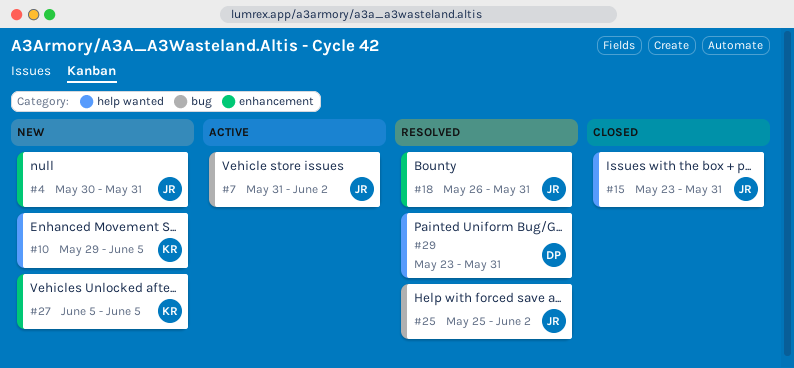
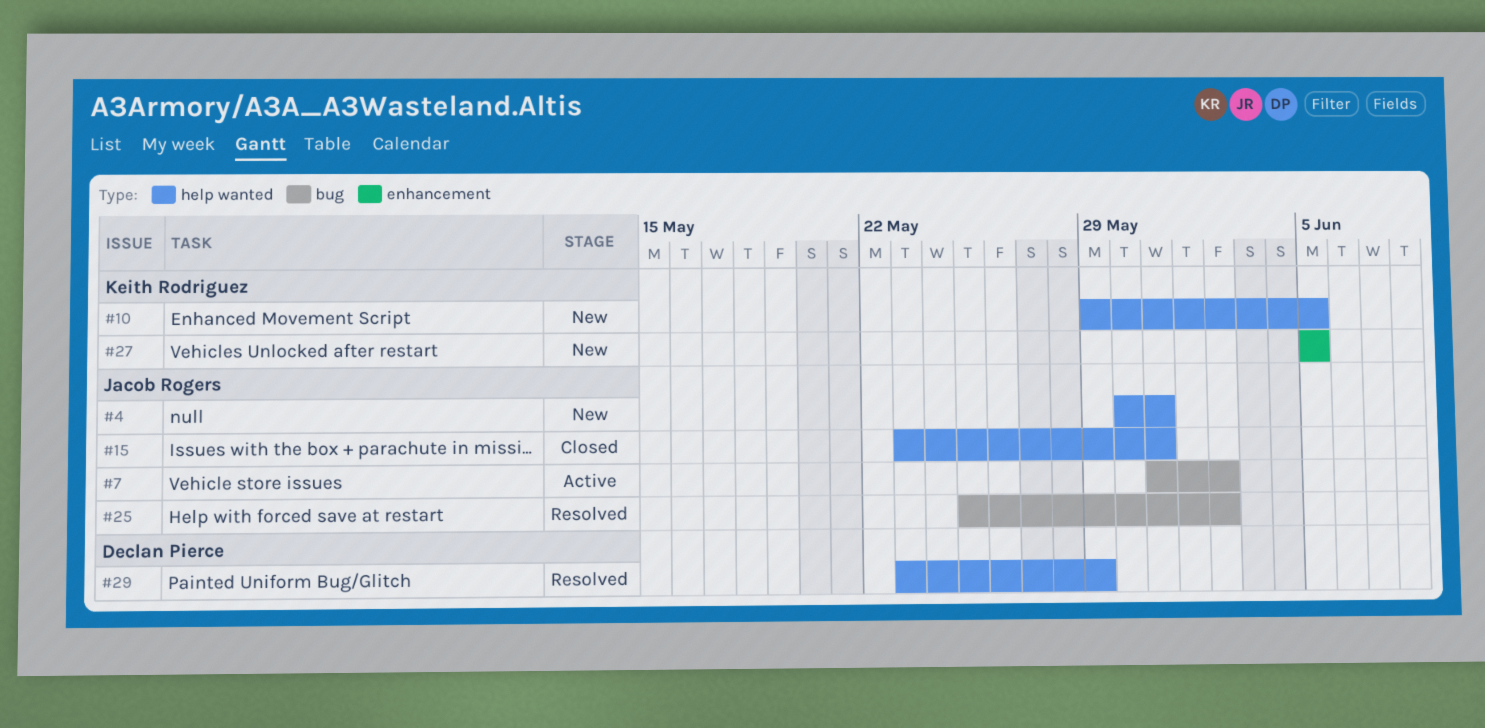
#4, label: enhancement -> help wanted
#18: present -> none
#29, due: May 31 -> May 29

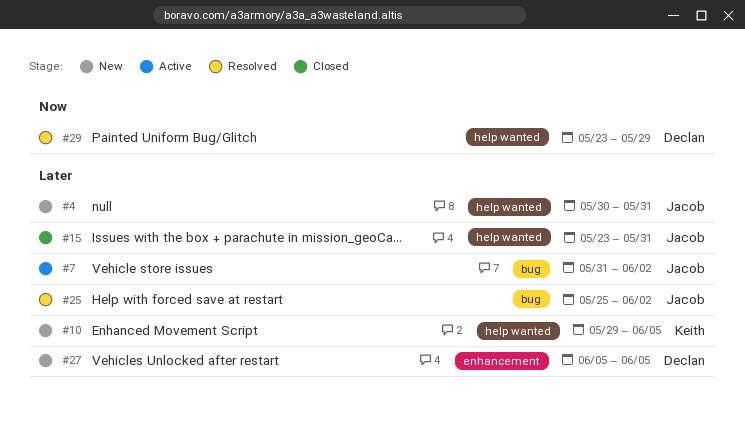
#27, owner: Keith Rodriguez -> Declan Pierce

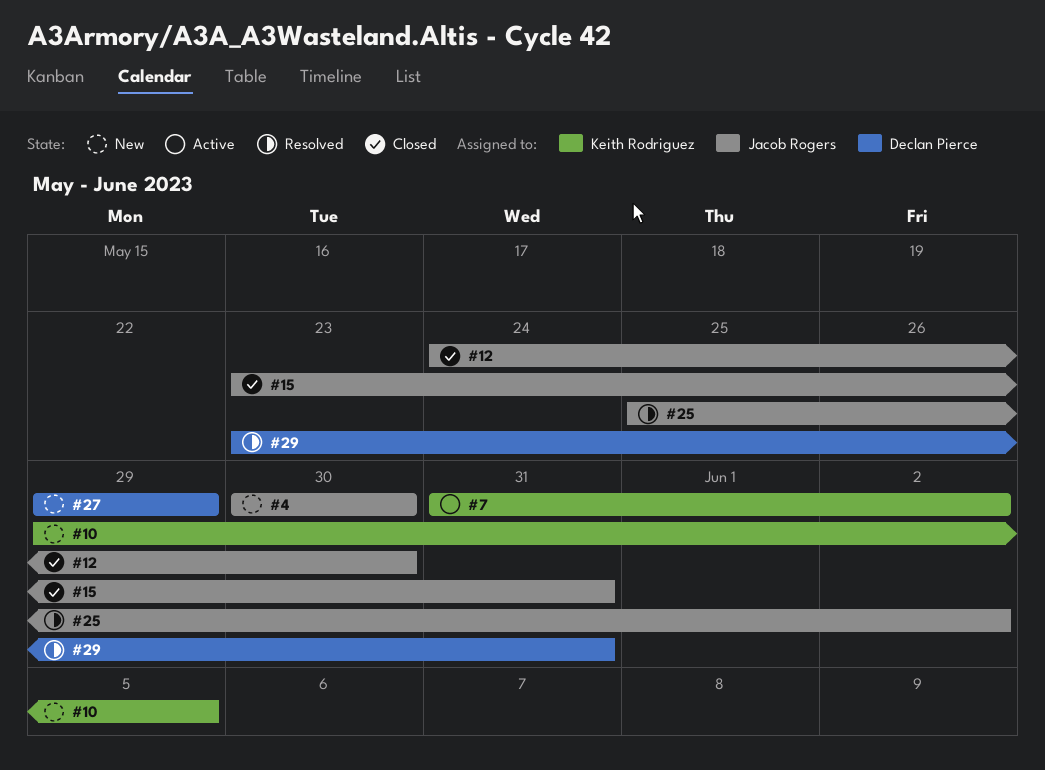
#4, due: May 31 -> May 30
#7, owner: Jacob Rogers -> Keith Rodriguez
#12: none -> present
#27, start: Jun 5 -> May 29
#27, due: Jun 5 -> May 29
#29, due: May 29 -> May 31

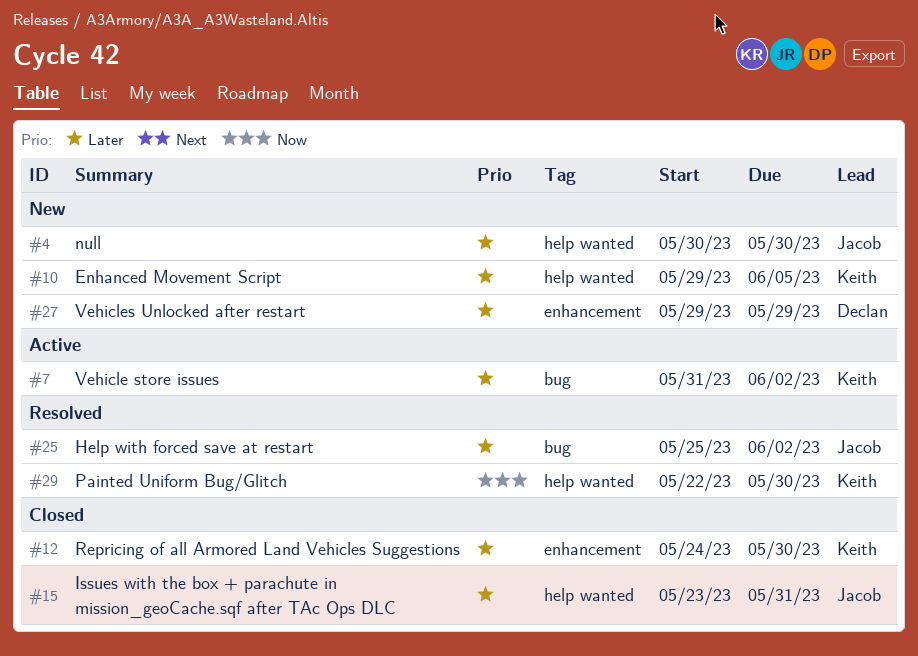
#12, owner: Jacob Rogers -> Keith Rodriguez
#29, owner: Declan Pierce -> Keith Rodriguez
#29, start: May 23 -> May 22
#29, due: May 31 -> May 30

